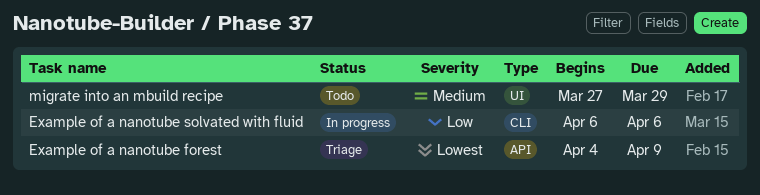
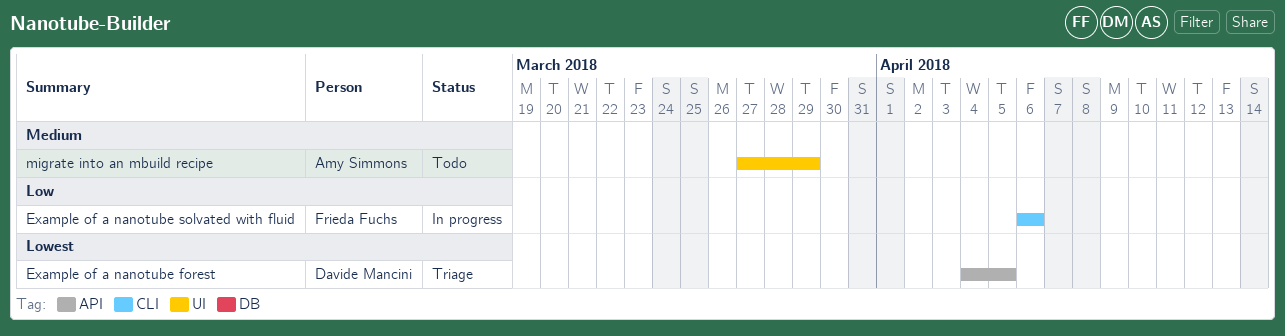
Example of a nanotube forest, due: Apr 9 -> Apr 5

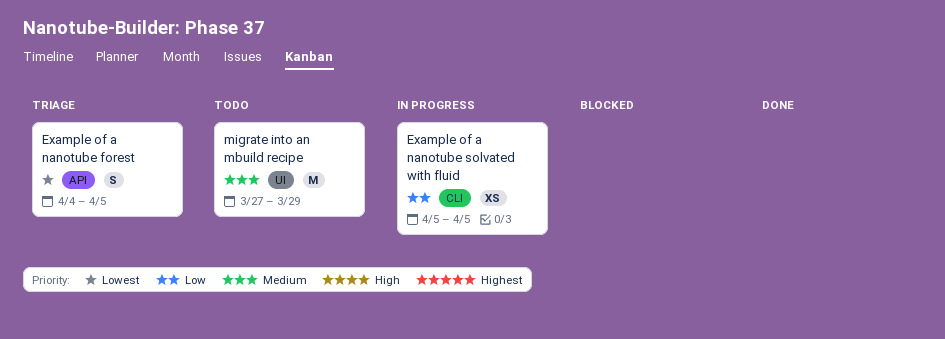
Example of a nanotube solvated with fluid, start: Apr 6 -> Apr 5
Example of a nanotube solvated with fluid, due: Apr 6 -> Apr 5

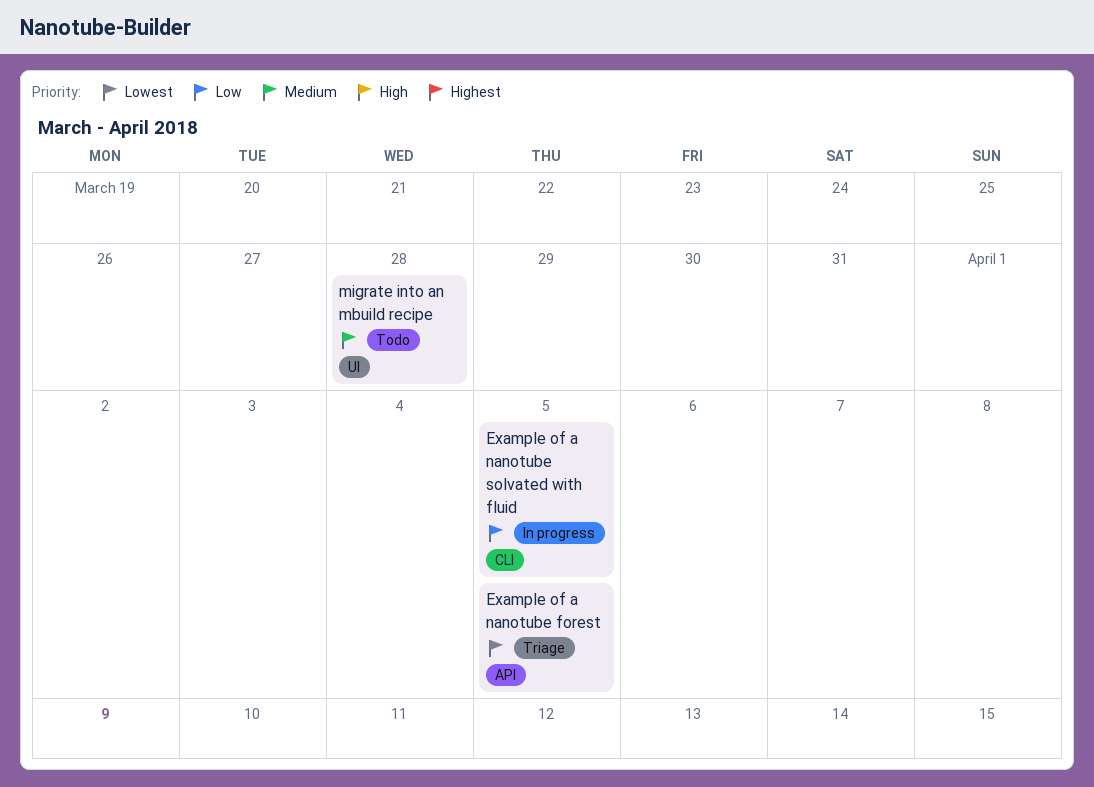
migrate into an mbuild recipe, due: Mar 29 -> Mar 28

